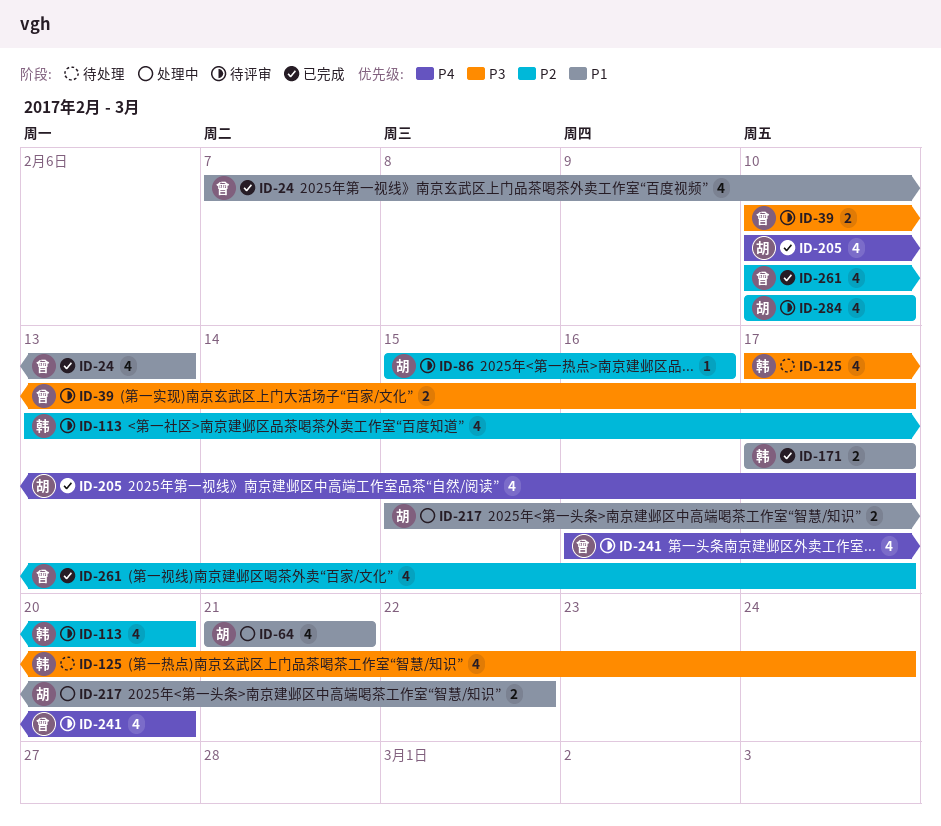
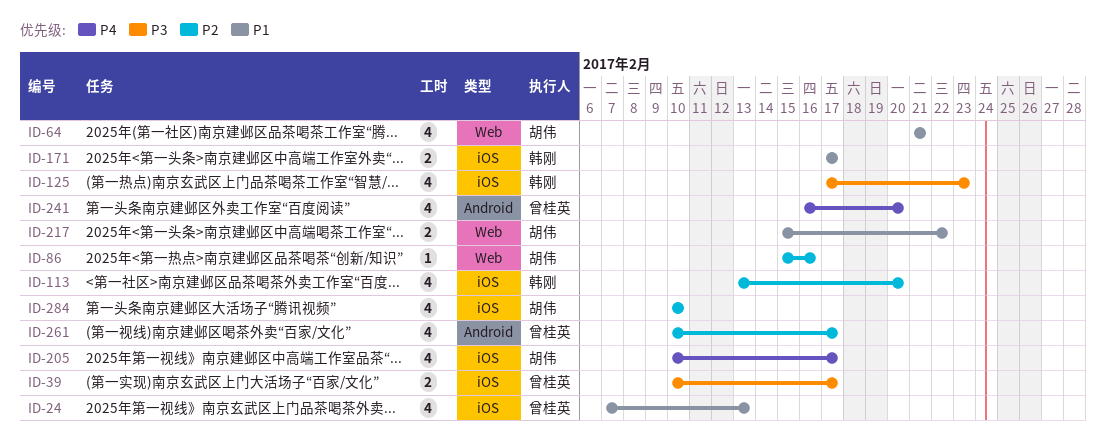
ID-125, due: Feb 24 -> Feb 23

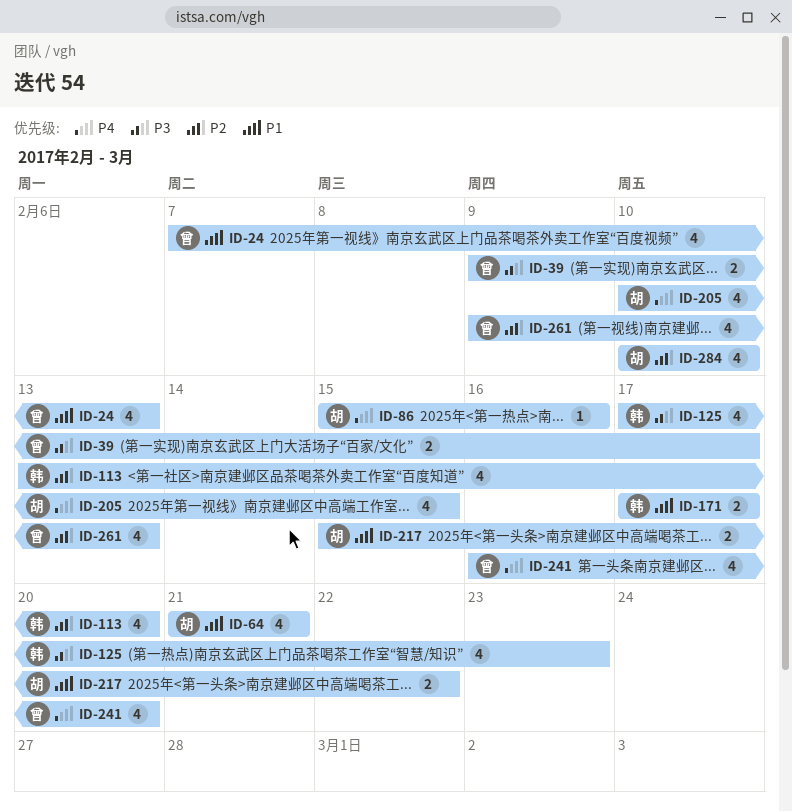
ID-39, start: Feb 10 -> Feb 9
ID-86, priority: P2 -> P4
ID-205, due: Feb 17 -> Feb 15
ID-261, start: Feb 10 -> Feb 9
ID-261, due: Feb 17 -> Feb 13

